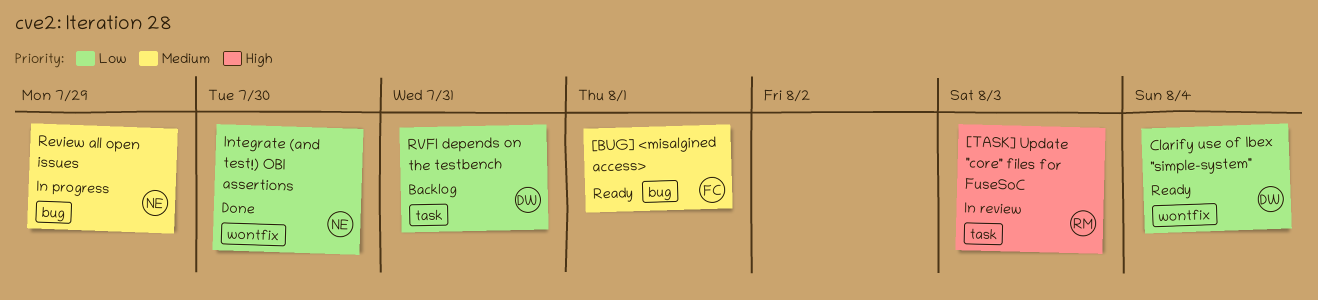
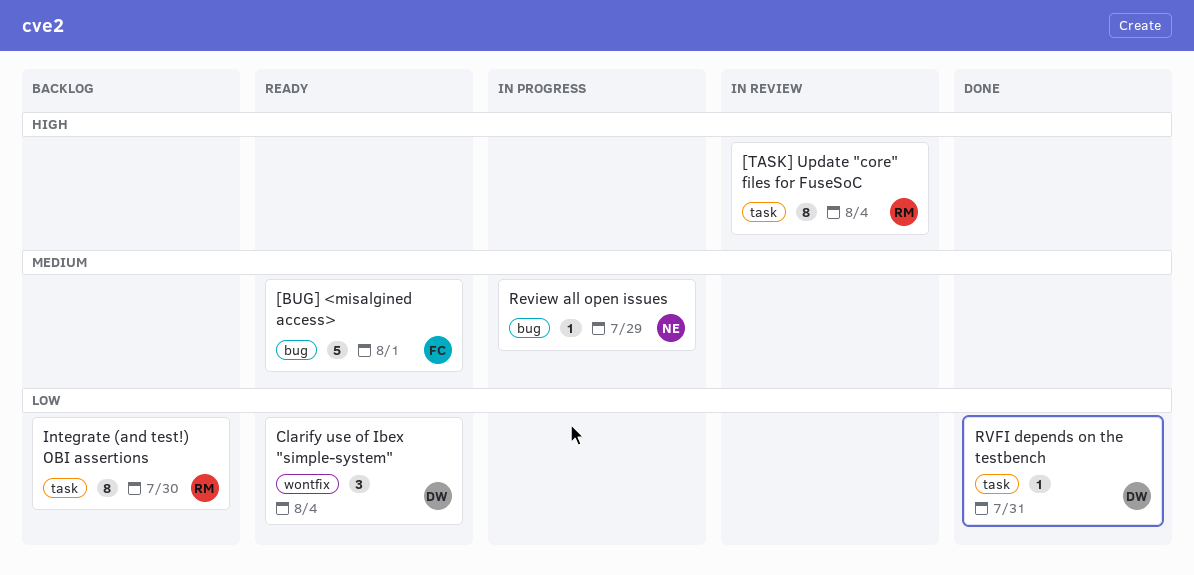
[TASK] Update "core" files for FuseSoC, due: Aug 3 -> Aug 4
Integrate (and test!) OBI assertions, status: Done -> Backlog
Integrate (and test!) OBI assertions, owner: NE -> RM
Integrate (and test!) OBI assertions, label: wontfix -> task
RVFI depends on the testbench, status: Backlog -> Done

